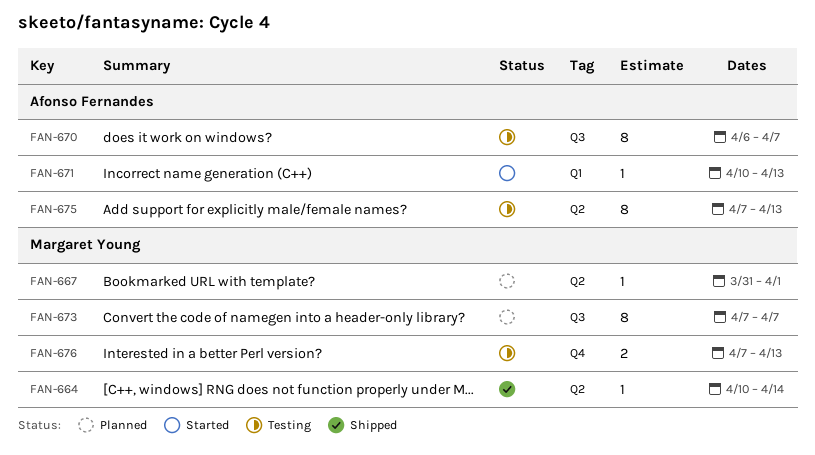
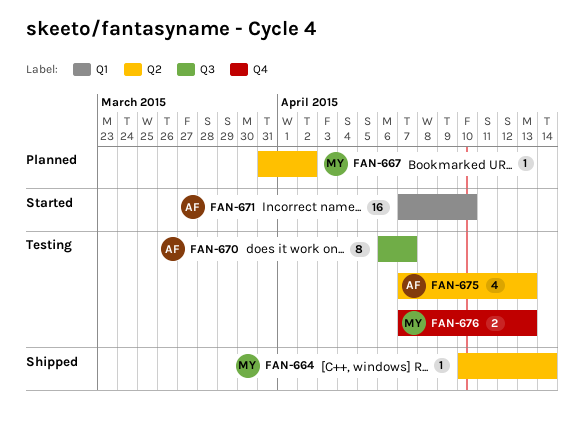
FAN-667, due: Apr 1 -> Apr 2
FAN-671, estimate: 1 -> 16
FAN-671, start: Apr 10 -> Apr 7
FAN-671, due: Apr 13 -> Apr 10
FAN-673: present -> none
FAN-675, estimate: 8 -> 4

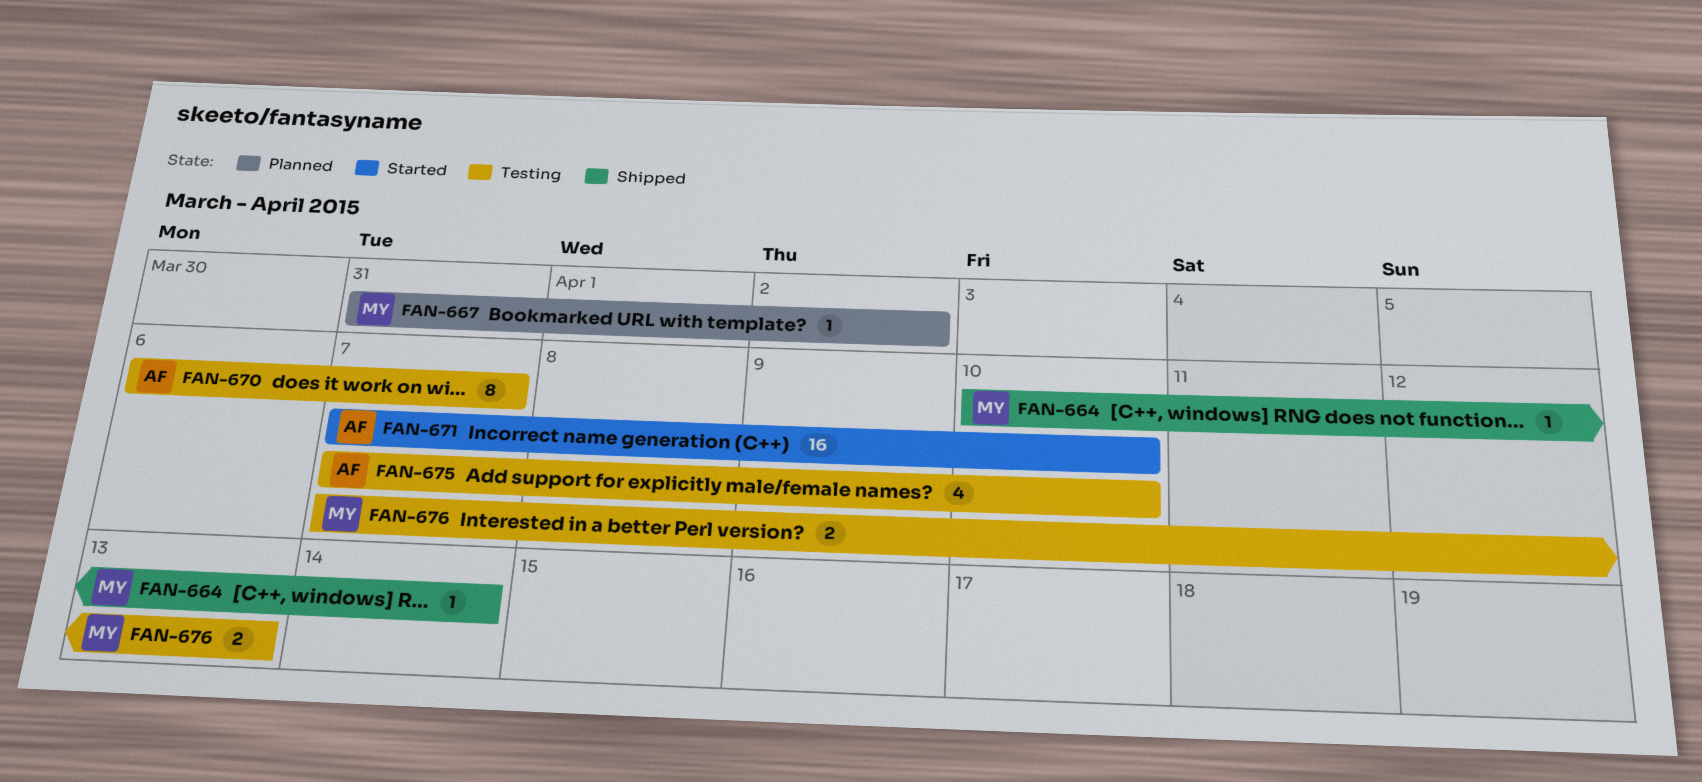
FAN-675, due: Apr 13 -> Apr 10

